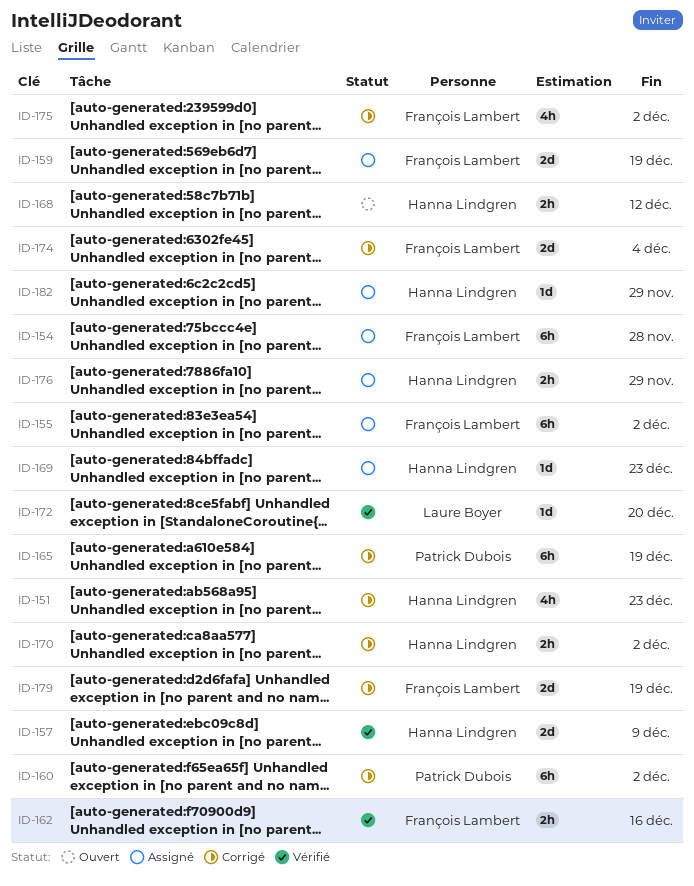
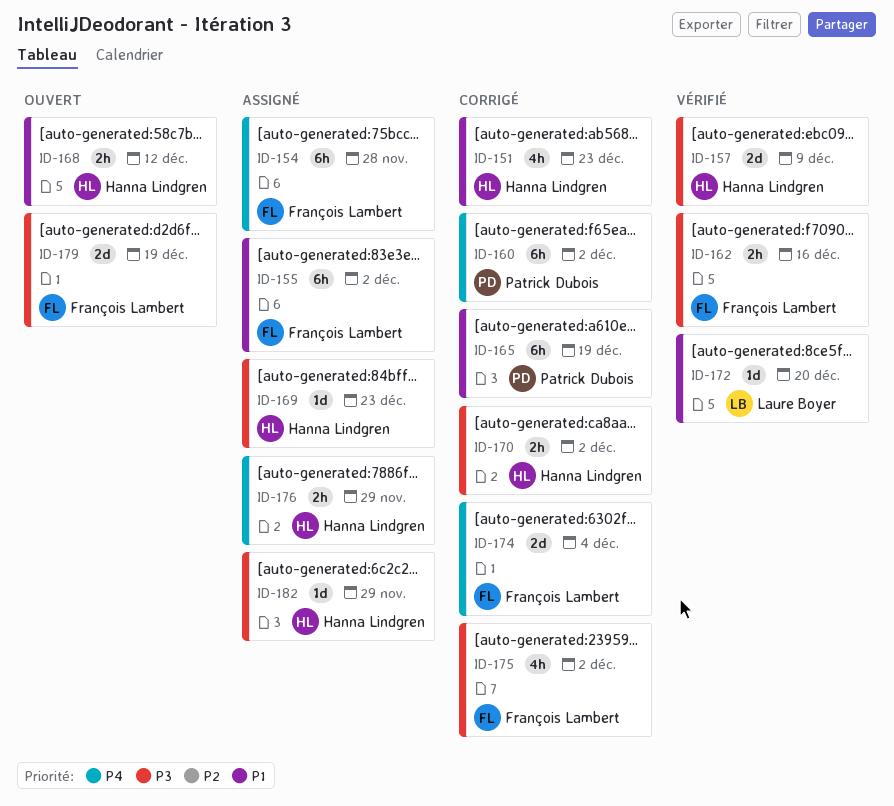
ID-159: present -> none
ID-179, status: Corrigé -> Ouvert

